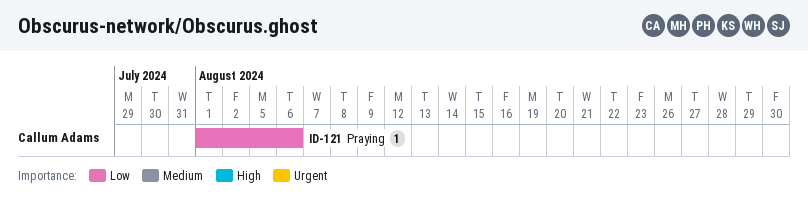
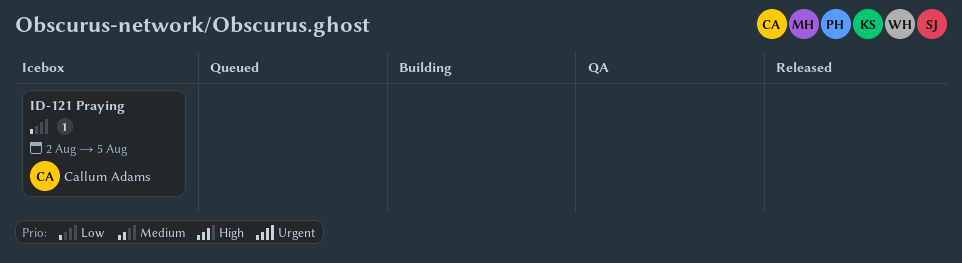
ID-121, start: Aug 1 -> Aug 2
ID-121, due: Aug 6 -> Aug 5

